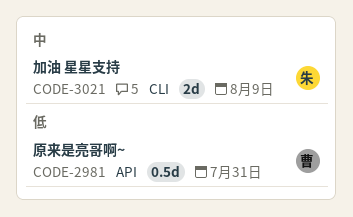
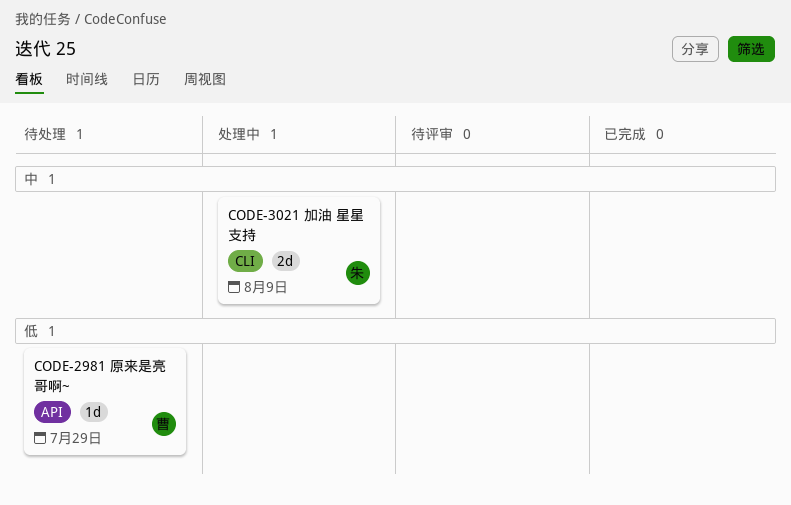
CODE-2981, estimate: 0.5d -> 1d
CODE-2981, due: Jul 31 -> Jul 29

